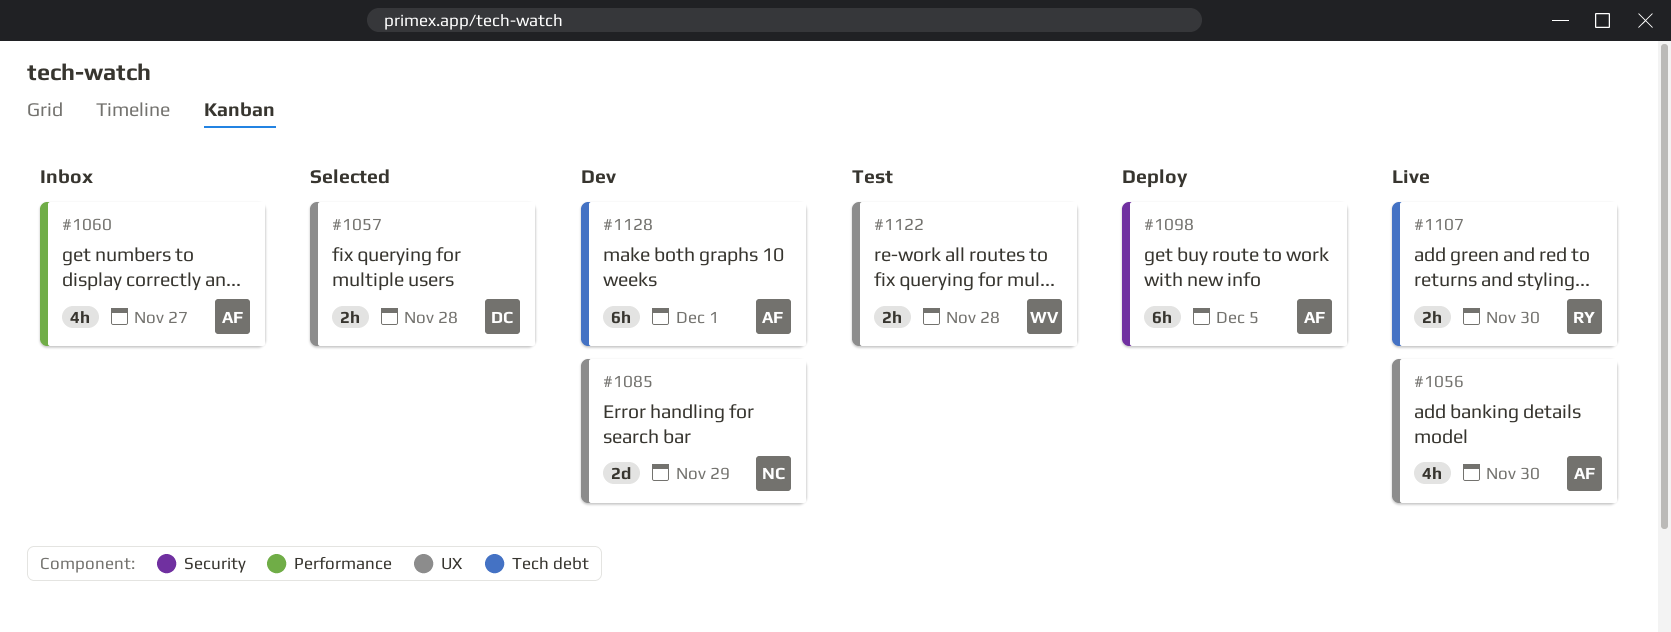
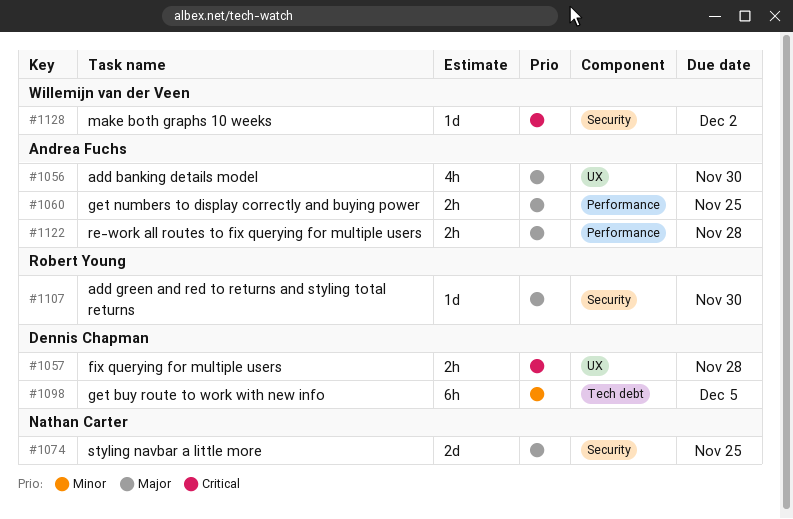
#1060, estimate: 4h -> 2h
#1060, due: Nov 27 -> Nov 25
#1074: none -> present
#1085: present -> none
#1098, owner: Andrea Fuchs -> Dennis Chapman
#1098, label: Security -> Tech debt
#1107, label: Tech debt -> Security
#1107, estimate: 2h -> 1d
#1122, owner: Willemijn van der Veen -> Andrea Fuchs
#1122, label: UX -> Performance
#1128, owner: Andrea Fuchs -> Willemijn van der Veen
#1128, label: Tech debt -> Security
#1128, estimate: 6h -> 1d
#1128, due: Dec 1 -> Dec 2

